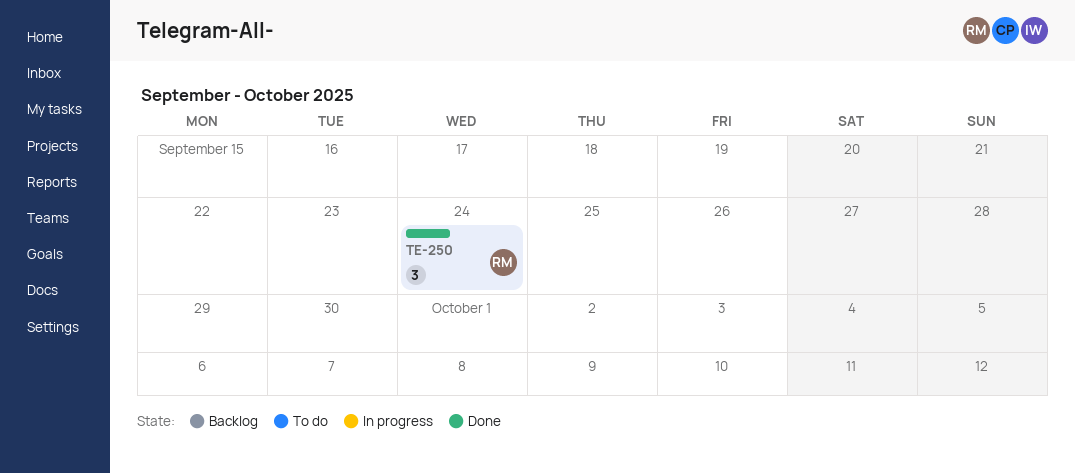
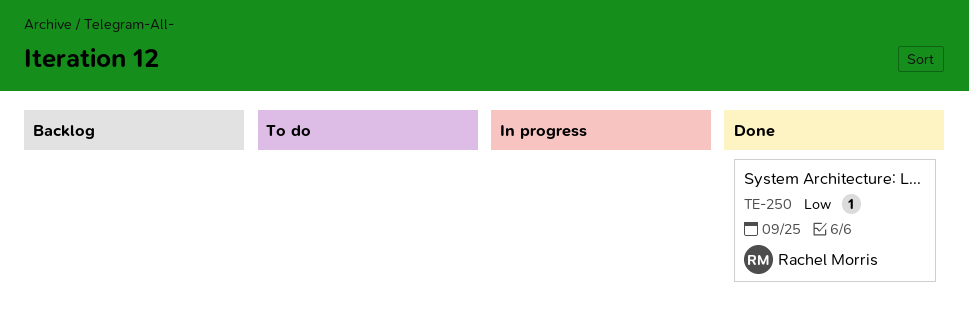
TE-250, estimate: 3 -> 1
TE-250, due: Sep 24 -> Sep 25

